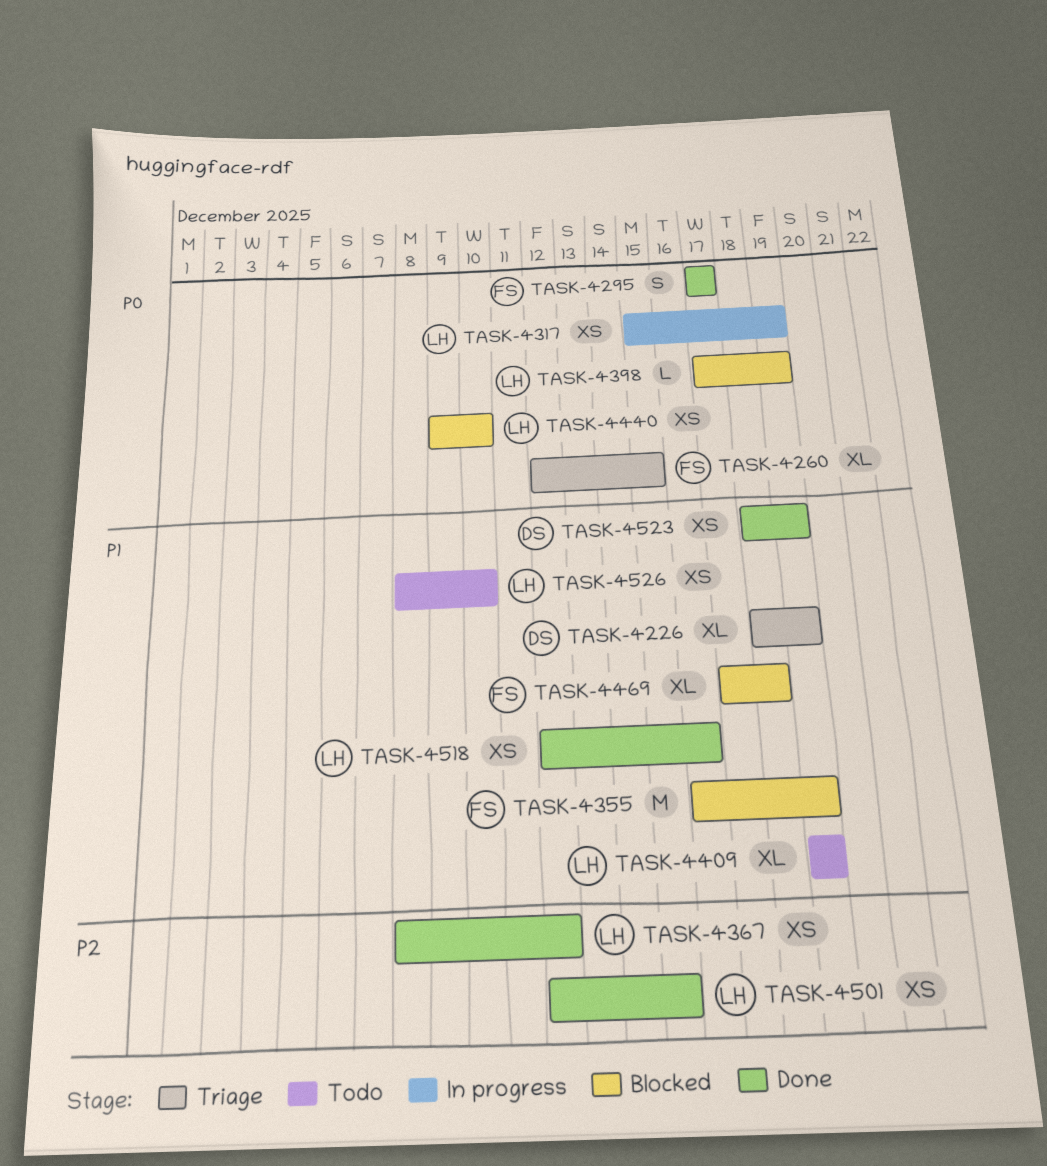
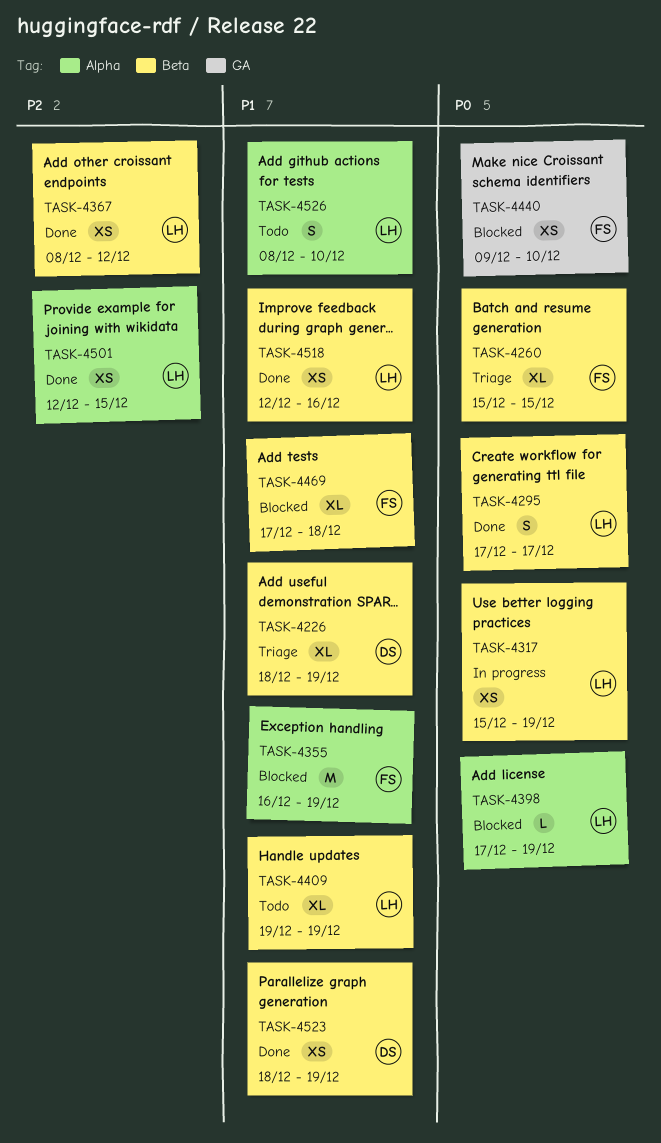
TASK-4260, start: Dec 12 -> Dec 15
TASK-4295, owner: FS -> LH
TASK-4440, owner: LH -> FS
TASK-4526, estimate: XS -> S

